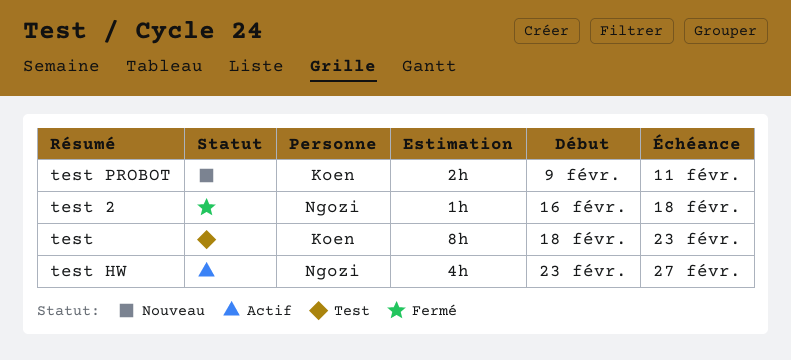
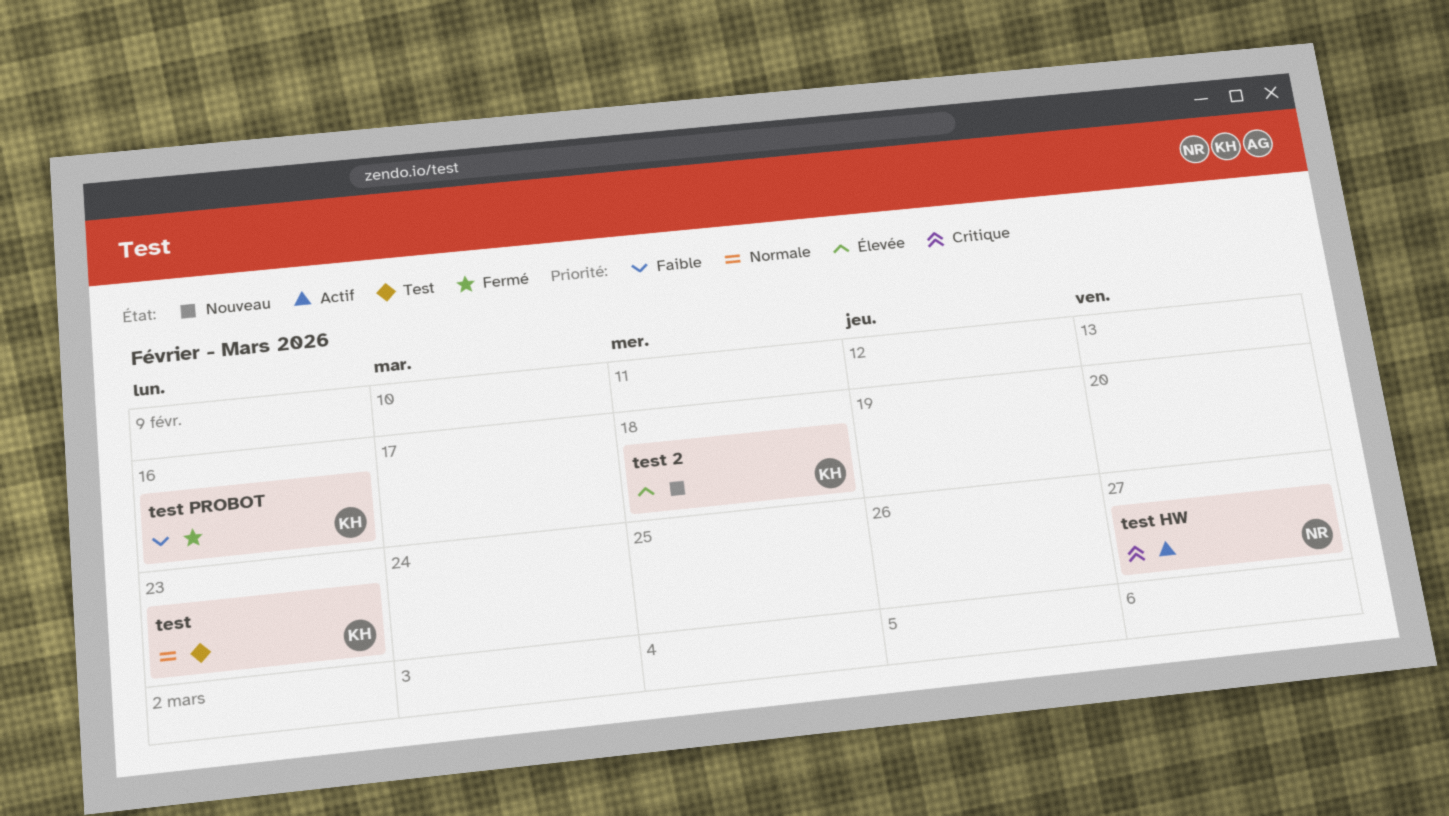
test 2, status: Fermé -> Nouveau
test 2, owner: Ngozi -> Koen
test PROBOT, status: Nouveau -> Fermé
test PROBOT, due: Feb 11 -> Feb 16

